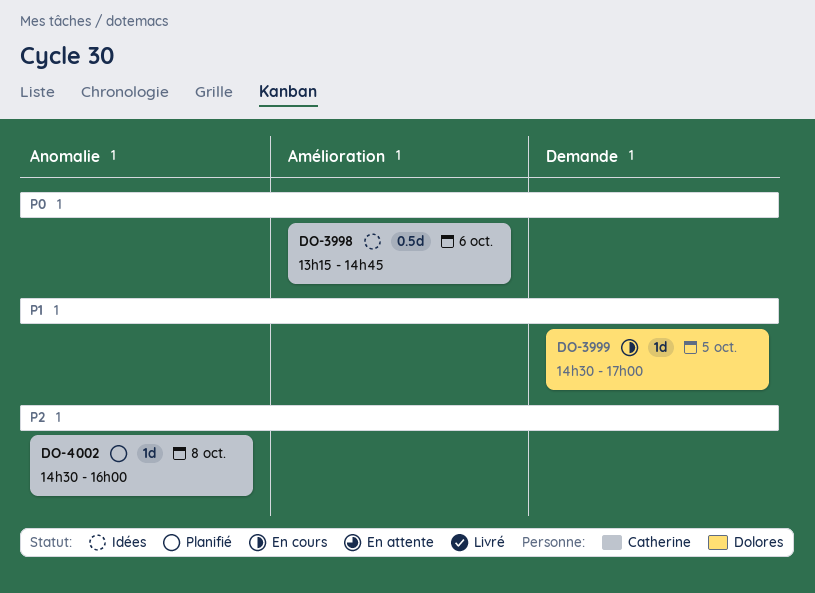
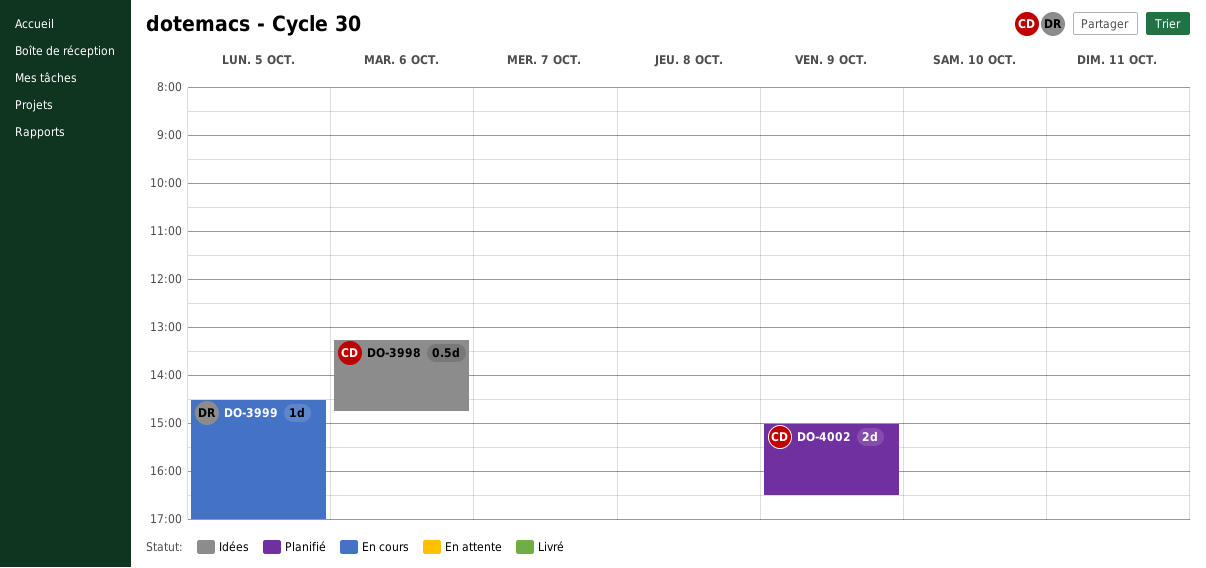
DO-4002, estimate: 1d -> 2d
DO-4002, day: Oct 8 -> Oct 9
DO-4002, begins: 14:30 -> 15:00
DO-4002, ends: 16:00 -> 16:30

